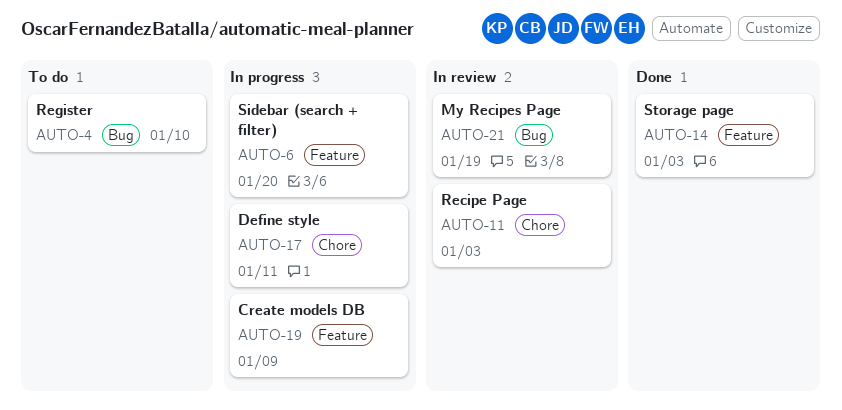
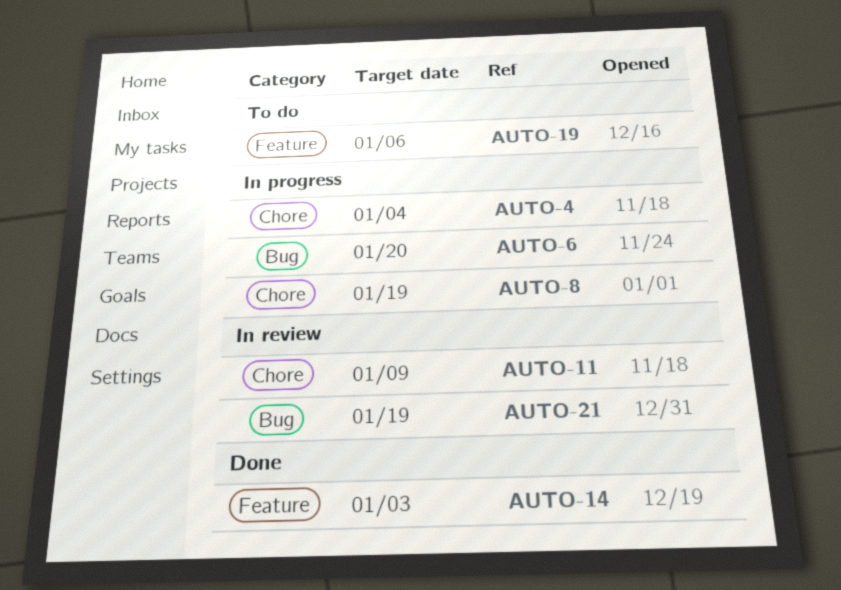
AUTO-4, status: To do -> In progress
AUTO-4, label: Bug -> Chore
AUTO-4, due: Jan 10 -> Jan 4
AUTO-6, label: Feature -> Bug
AUTO-8: none -> present
AUTO-11, due: Jan 3 -> Jan 9
AUTO-17: present -> none
AUTO-19, status: In progress -> To do
AUTO-19, due: Jan 9 -> Jan 6

